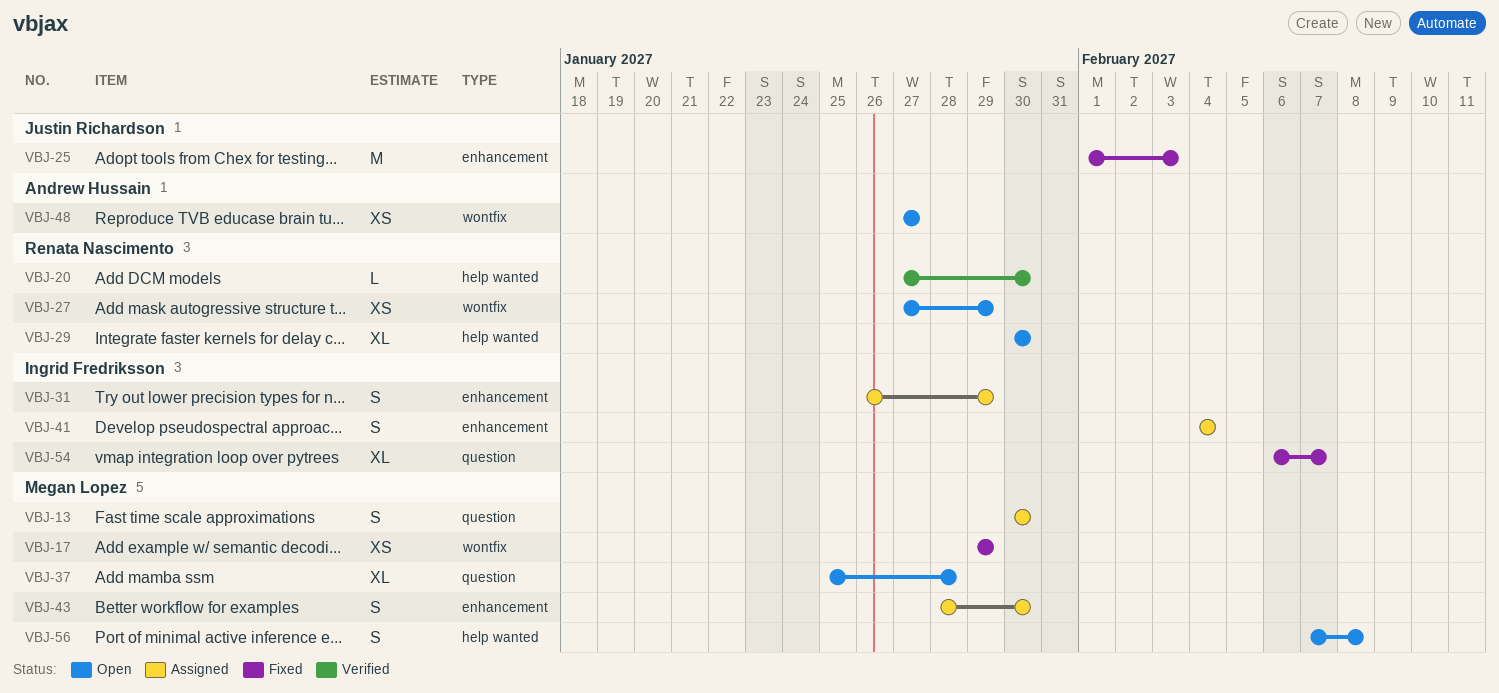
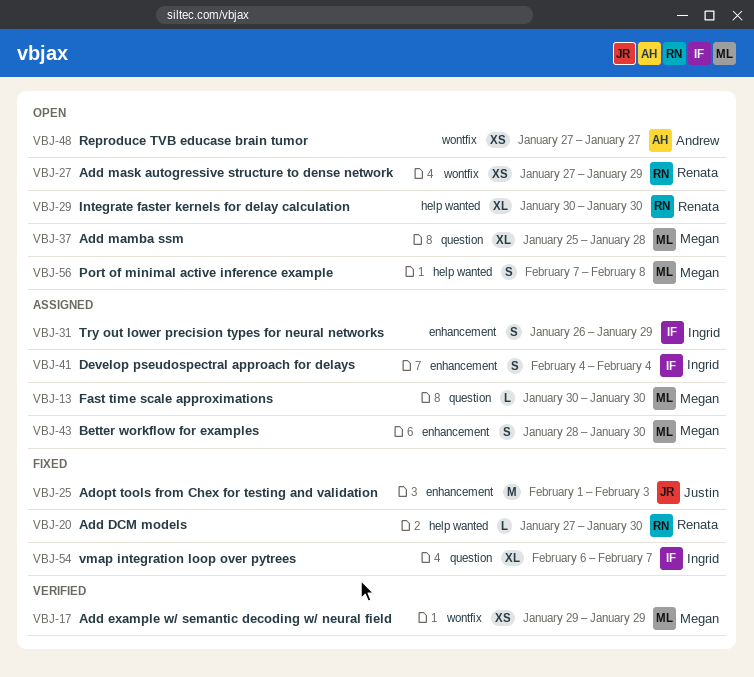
VBJ-13, estimate: S -> L
VBJ-17, status: Fixed -> Verified
VBJ-20, status: Verified -> Fixed

